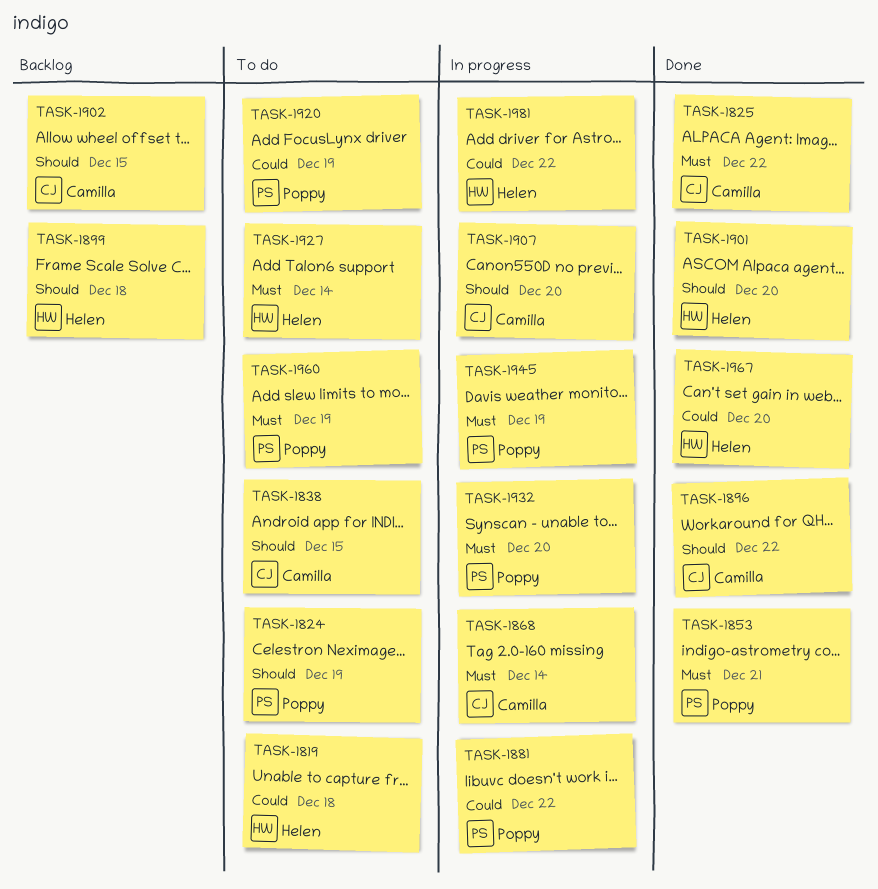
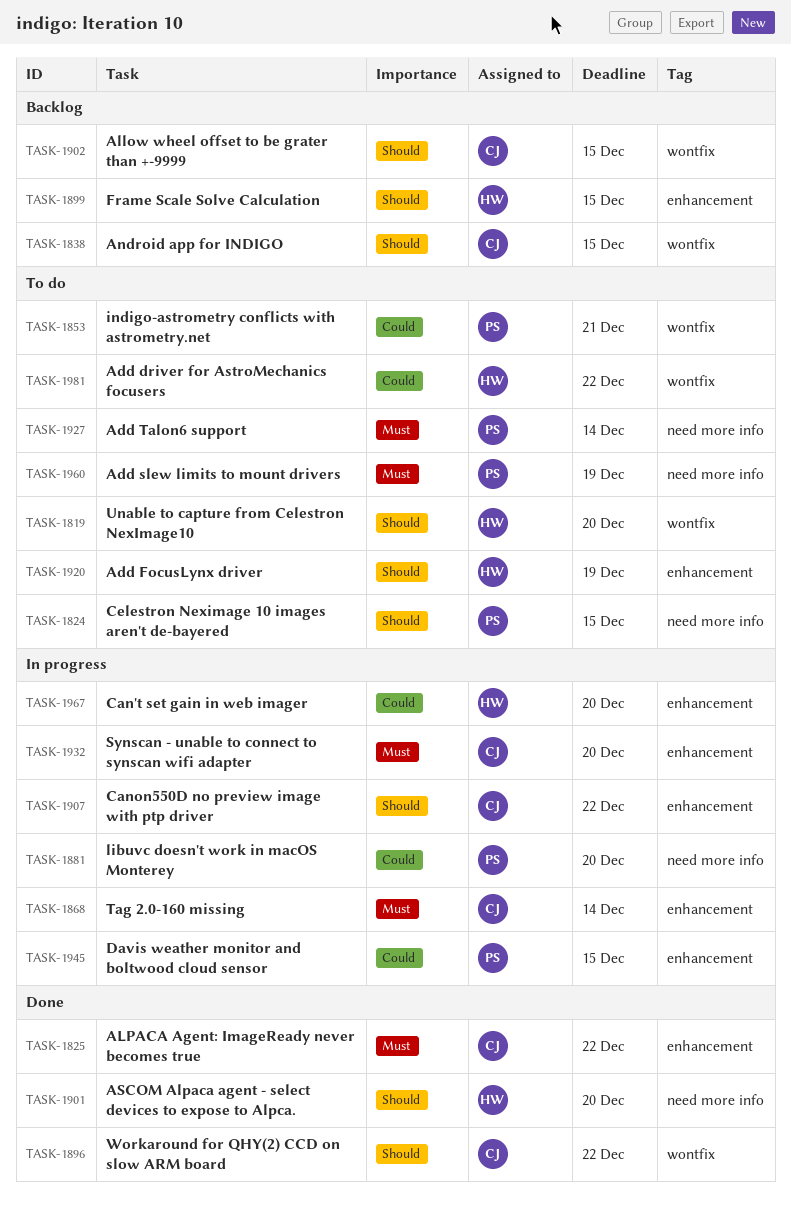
TASK-1819, priority: Could -> Should
TASK-1819, due: Dec 18 -> Dec 20
TASK-1824, due: Dec 19 -> Dec 15
TASK-1838, status: To do -> Backlog
TASK-1853, status: Done -> To do
TASK-1853, priority: Must -> Could
TASK-1881, due: Dec 22 -> Dec 20
TASK-1899, due: Dec 18 -> Dec 15
TASK-1907, due: Dec 20 -> Dec 22
TASK-1920, owner: Poppy -> Helen
TASK-1920, priority: Could -> Should
TASK-1927, owner: Helen -> Poppy
TASK-1932, owner: Poppy -> Camilla
TASK-1945, priority: Must -> Could
TASK-1945, due: Dec 19 -> Dec 15
TASK-1967, status: Done -> In progress
TASK-1981, status: In progress -> To do

